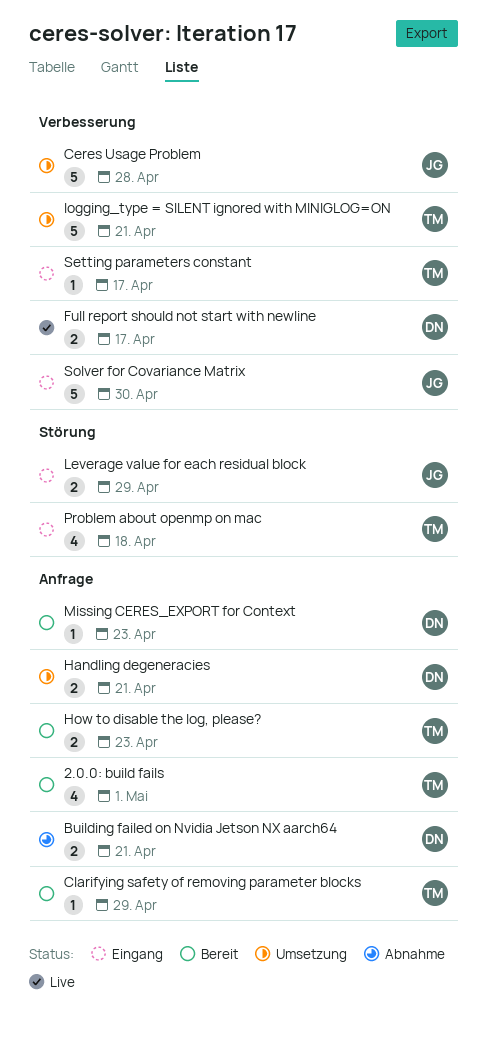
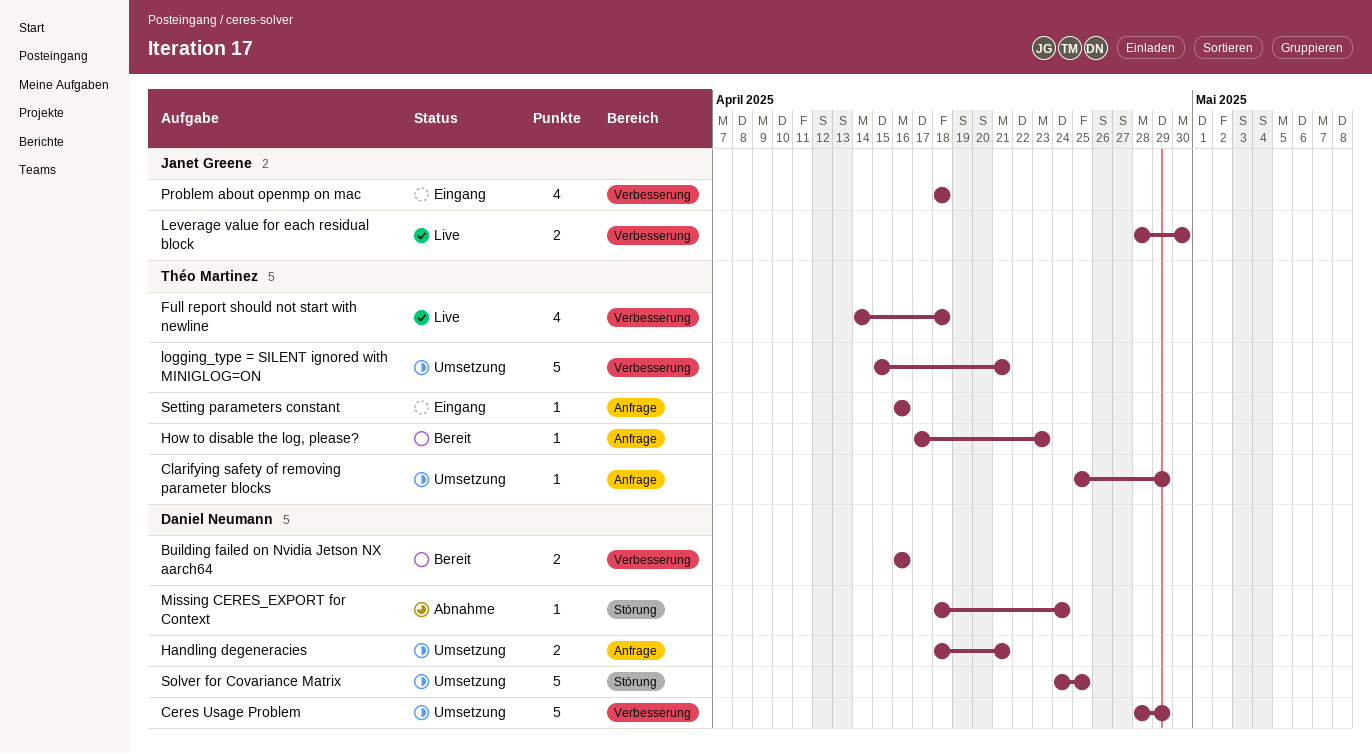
2.0.0: build fails: present -> none
Building failed on Nvidia Jetson NX aarch64, status: Abnahme -> Bereit
Building failed on Nvidia Jetson NX aarch64, label: Anfrage -> Verbesserung
Building failed on Nvidia Jetson NX aarch64, due: Apr 21 -> Apr 16
Ceres Usage Problem, owner: Janet Greene -> Daniel Neumann
Ceres Usage Problem, due: Apr 28 -> Apr 29
Clarifying safety of removing parameter blocks, status: Bereit -> Umsetzung
Full report should not start with newline, owner: Daniel Neumann -> Théo Martinez
Full report should not start with newline, estimate: 2 -> 4
Full report should not start with newline, due: Apr 17 -> Apr 18
How to disable the log, please?, estimate: 2 -> 1
Leverage value for each residual block, status: Eingang -> Live
Leverage value for each residual block, label: Störung -> Verbesserung
Leverage value for each residual block, due: Apr 29 -> Apr 30
Missing CERES_EXPORT for Context, status: Bereit -> Abnahme
Missing CERES_EXPORT for Context, label: Anfrage -> Störung
Missing CERES_EXPORT for Context, due: Apr 23 -> Apr 24
Problem about openmp on mac, owner: Théo Martinez -> Janet Greene
Problem about openmp on mac, label: Störung -> Verbesserung
Setting parameters constant, label: Verbesserung -> Anfrage
Setting parameters constant, due: Apr 17 -> Apr 16
Solver for Covariance Matrix, status: Eingang -> Umsetzung
Solver for Covariance Matrix, owner: Janet Greene -> Daniel Neumann
Solver for Covariance Matrix, label: Verbesserung -> Störung
Solver for Covariance Matrix, due: Apr 30 -> Apr 25

